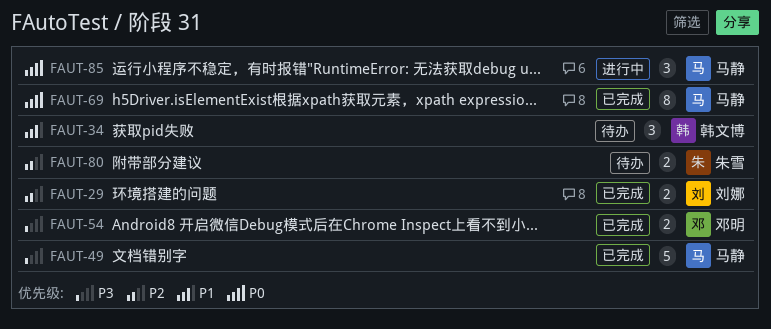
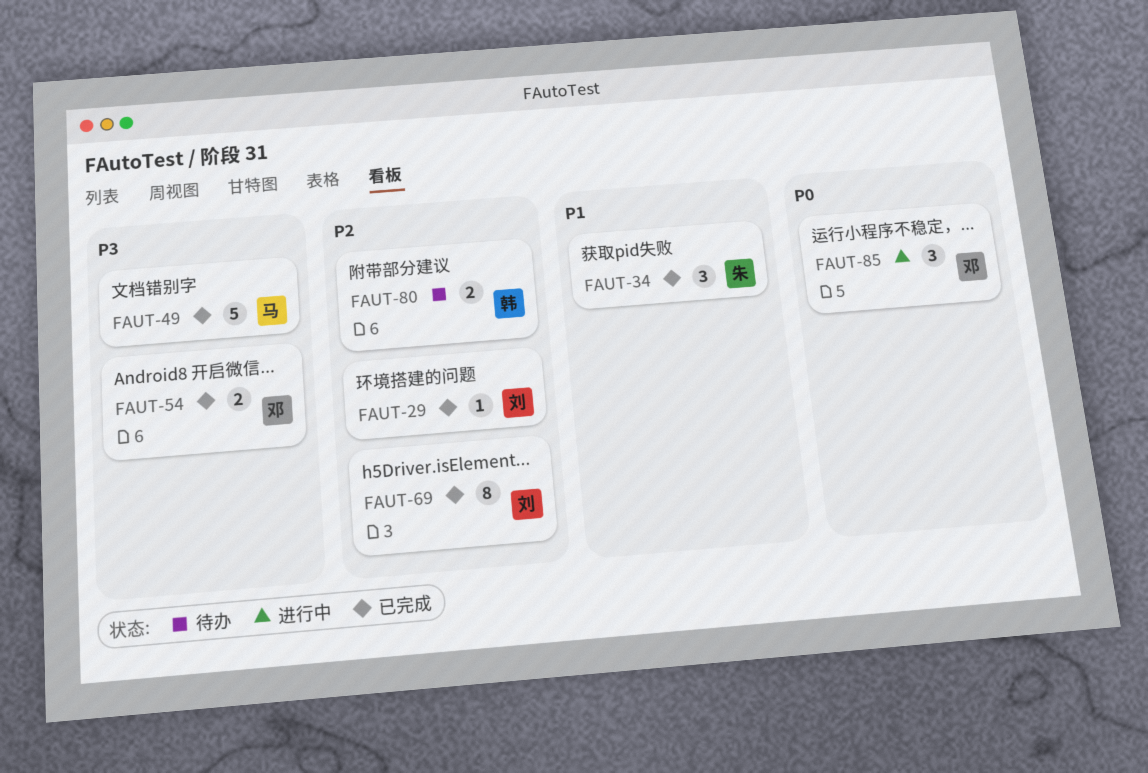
FAUT-29, estimate: 2 -> 1
FAUT-34, status: 待办 -> 已完成
FAUT-34, owner: 韩文博 -> 朱雪
FAUT-69, owner: 马静 -> 刘娜
FAUT-69, priority: P0 -> P2
FAUT-80, owner: 朱雪 -> 韩文博
FAUT-85, owner: 马静 -> 邓明

